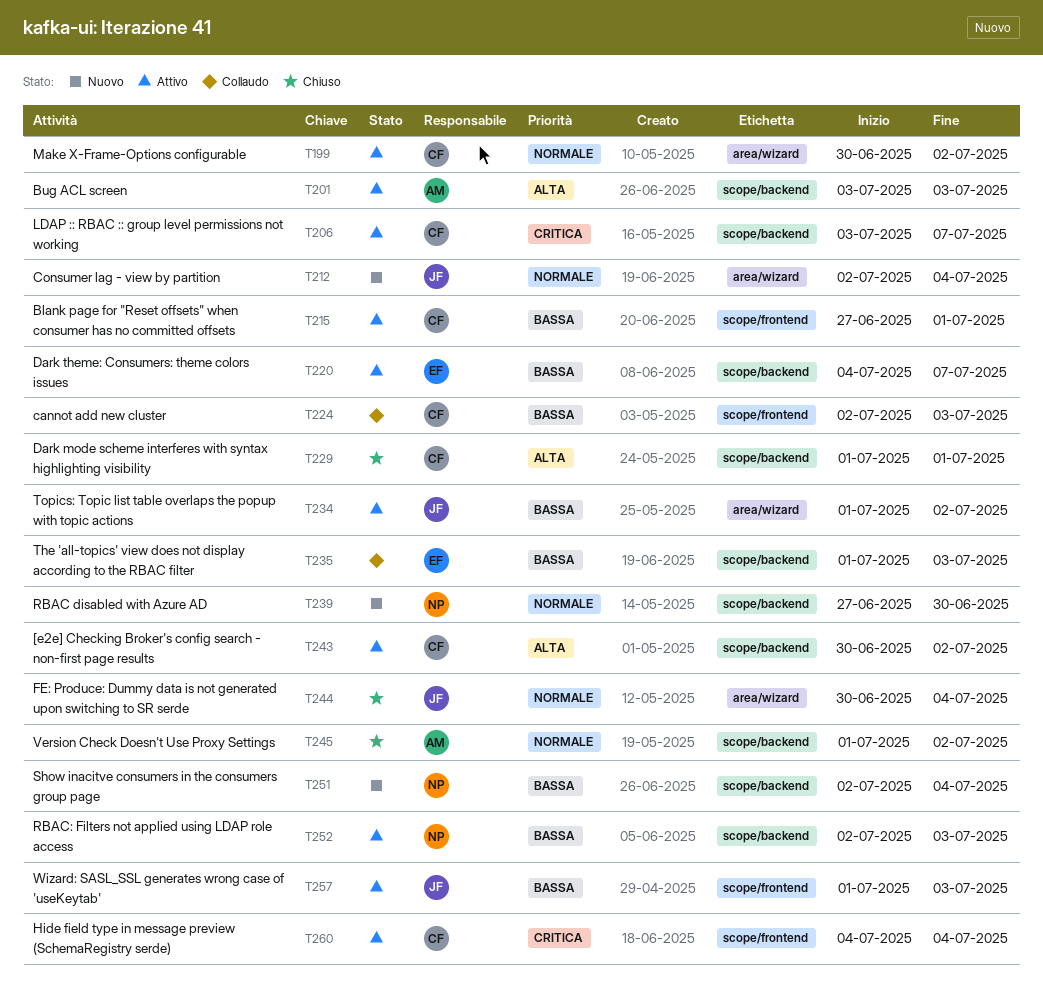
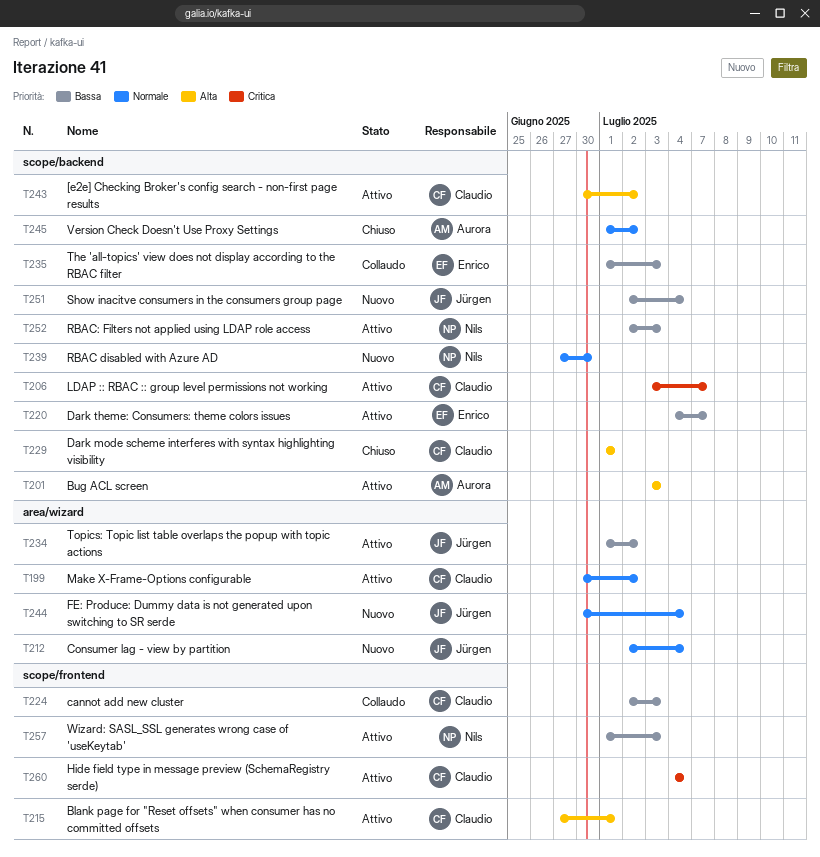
T215, priority: Bassa -> Alta
T244, status: Chiuso -> Nuovo
T251, owner: Nils -> Jürgen
T257, owner: Jürgen -> Nils

